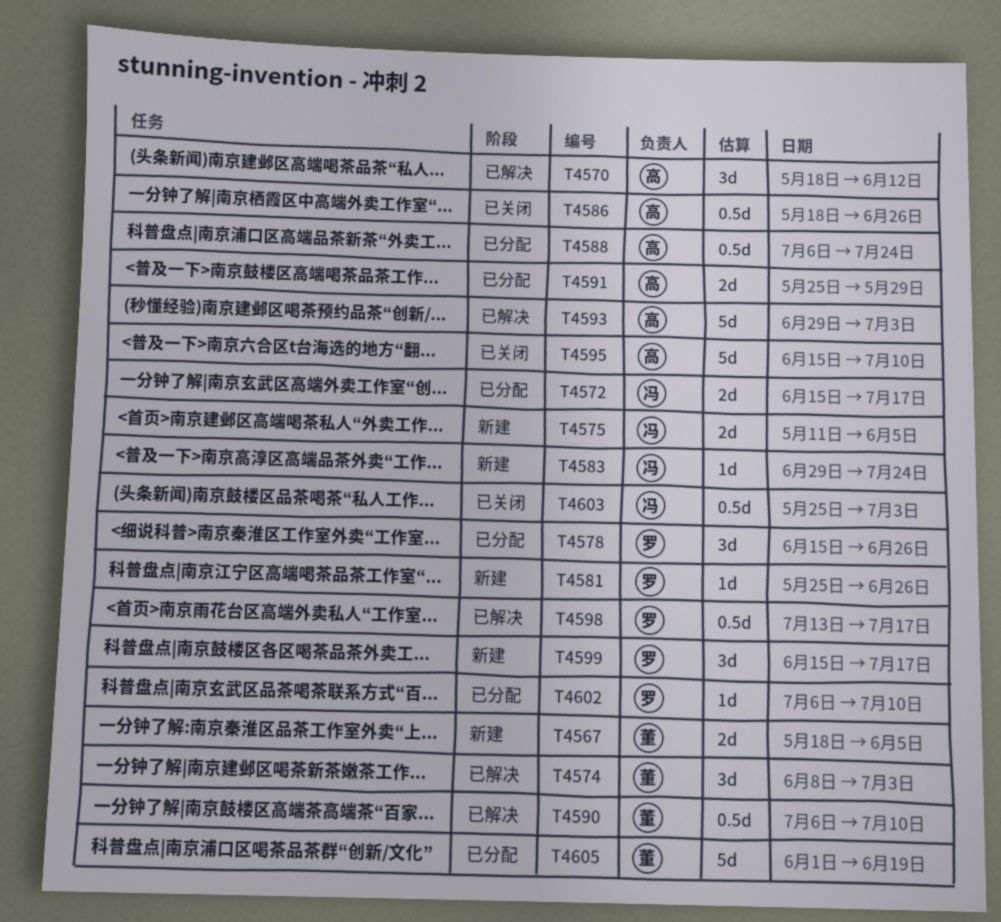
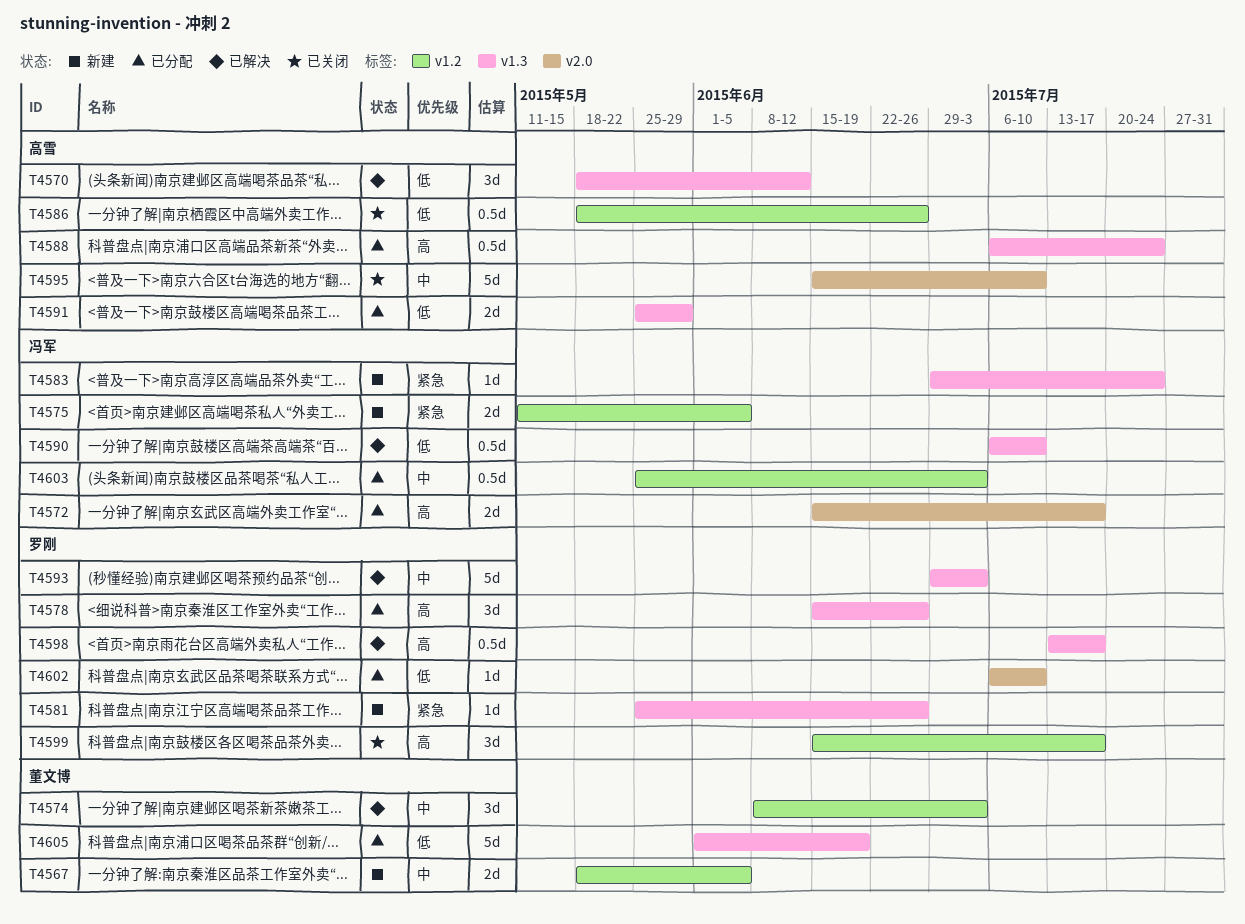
T4590, owner: 董文博 -> 冯军
T4593, owner: 高雪 -> 罗刚
T4599, status: 新建 -> 已关闭
T4603, status: 已关闭 -> 已分配

